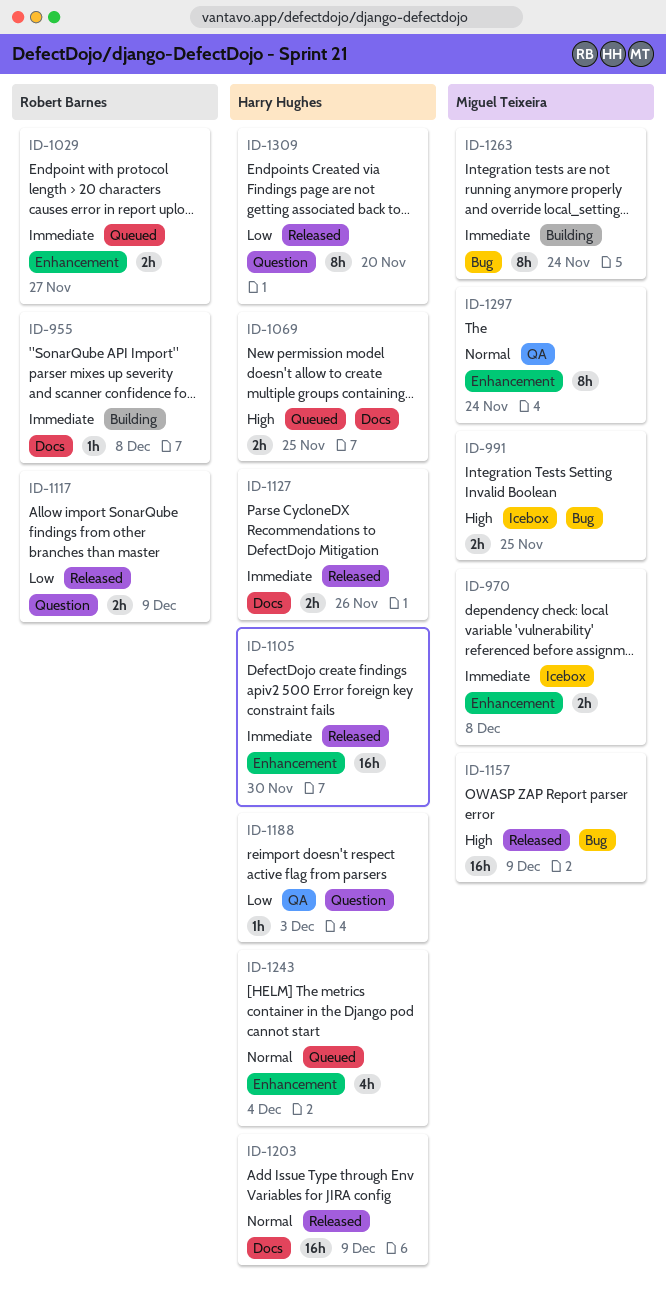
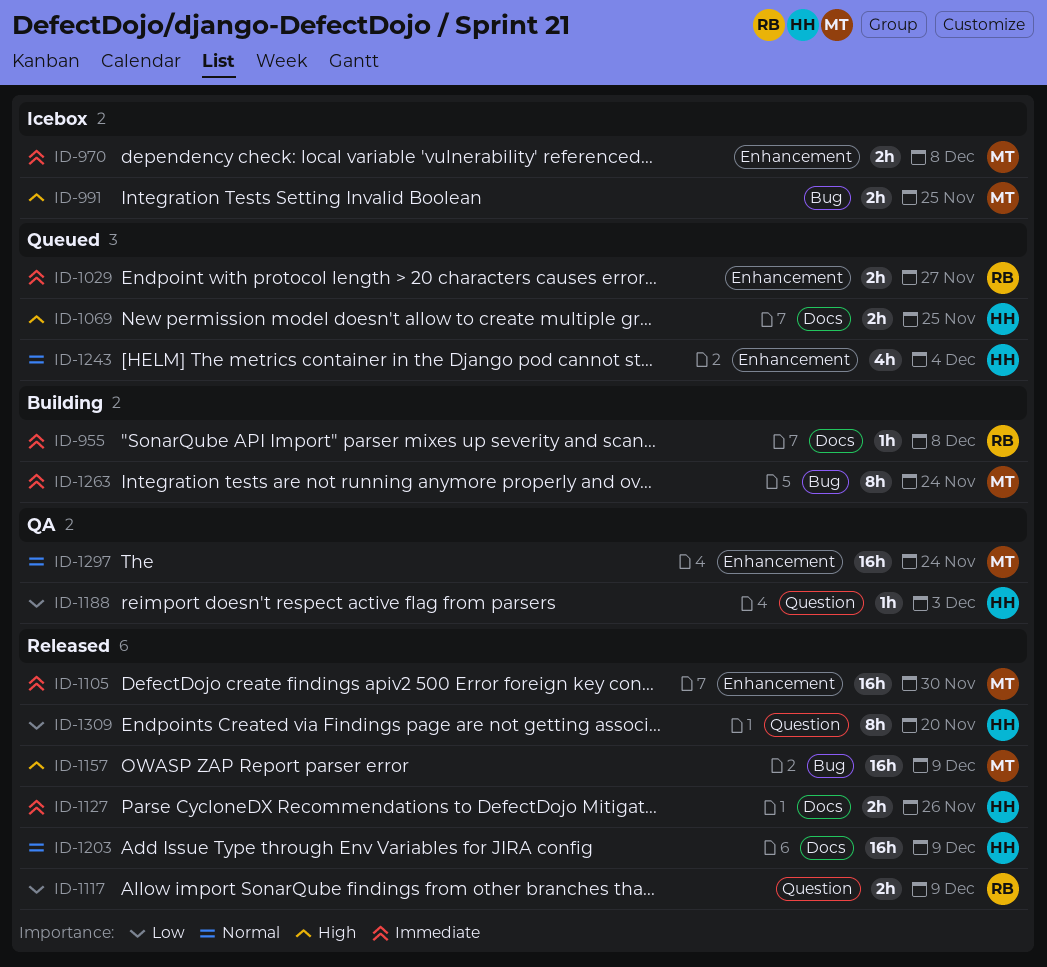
ID-1105, owner: Harry Hughes -> Miguel Teixeira
ID-1297, estimate: 8h -> 16h

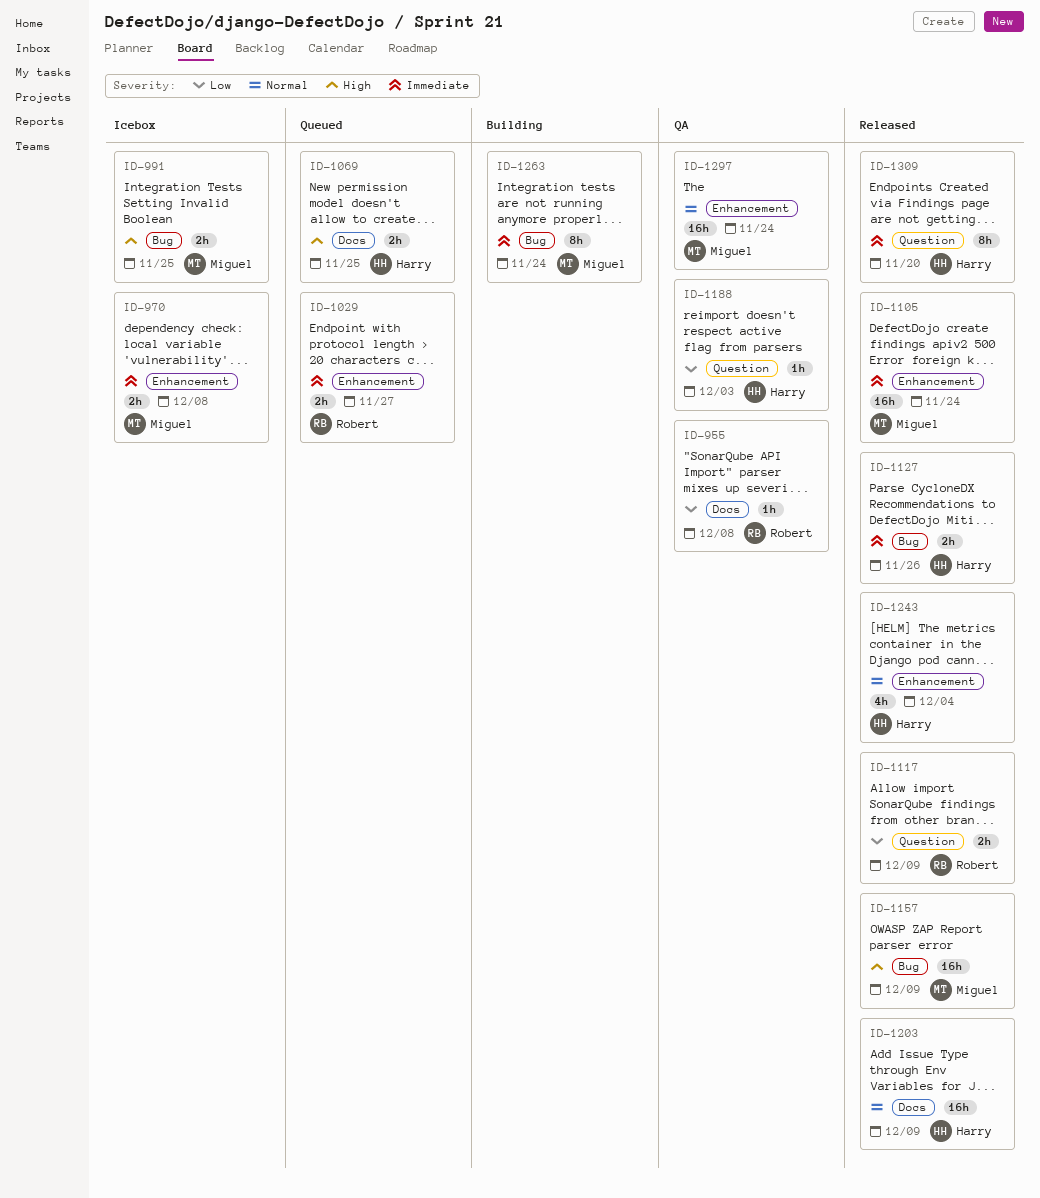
ID-955, status: Building -> QA
ID-955, priority: Immediate -> Low
ID-1105, due: Nov 30 -> Nov 24
ID-1127, label: Docs -> Bug
ID-1243, status: Queued -> Released
ID-1309, priority: Low -> Immediate

